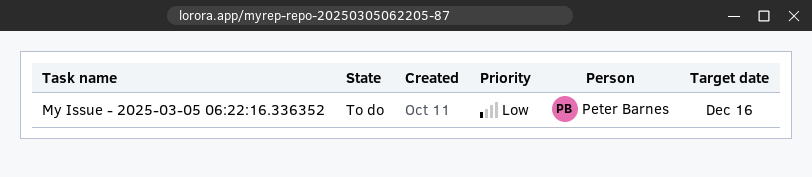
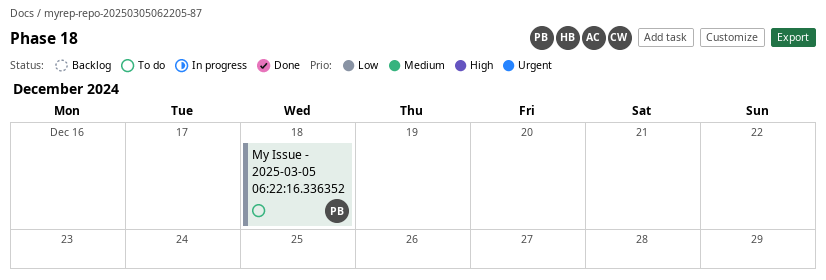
My Issue - 2025-03-05 06:22:16.336352, due: Dec 16 -> Dec 18

